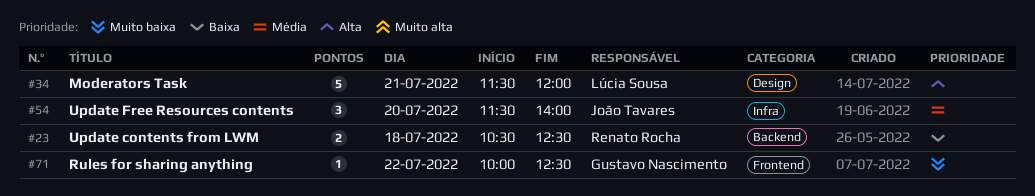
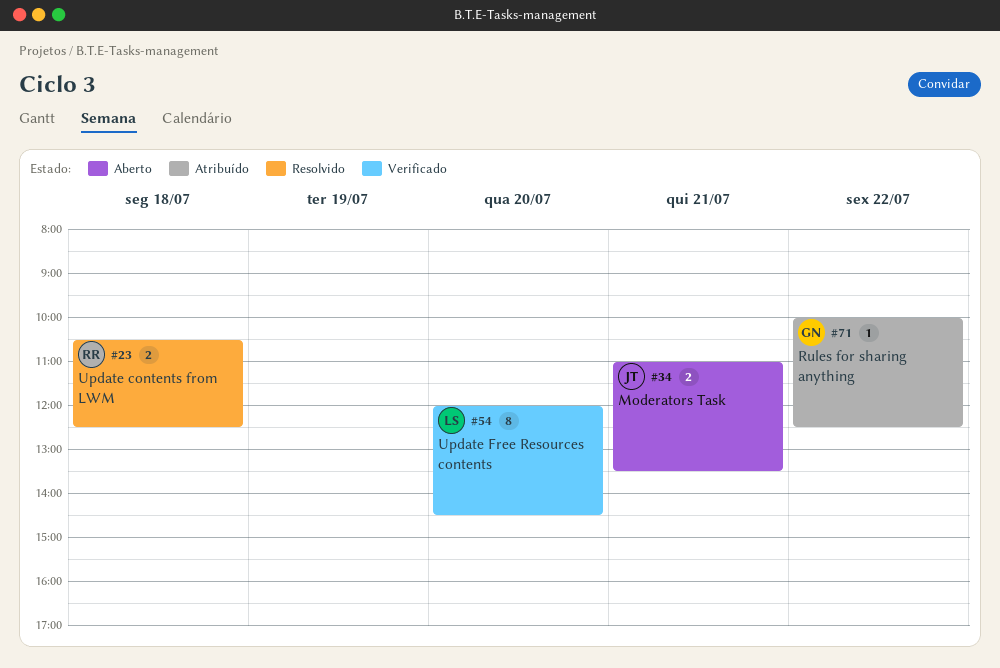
#34, owner: Lúcia Sousa -> João Tavares
#34, estimate: 5 -> 2
#34, begins: 11:30 -> 11:00
#34, ends: 12:00 -> 13:30
#54, owner: João Tavares -> Lúcia Sousa
#54, estimate: 3 -> 8
#54, begins: 11:30 -> 12:00
#54, ends: 14:00 -> 14:30

